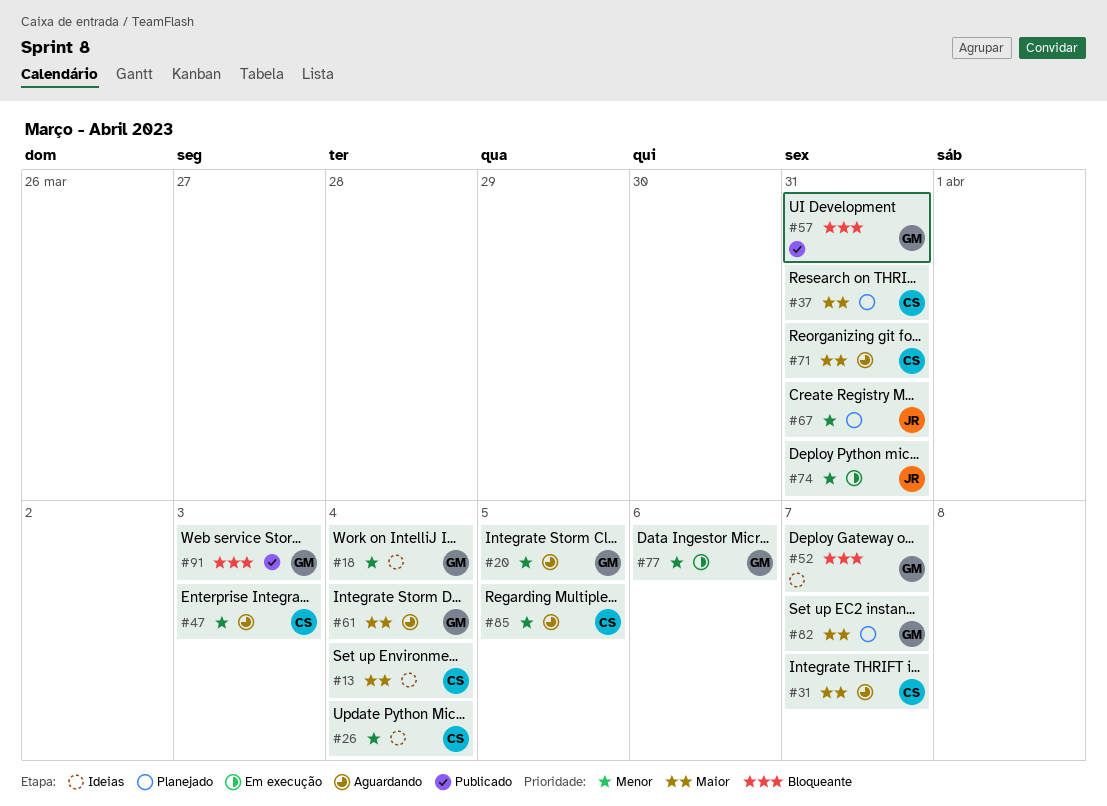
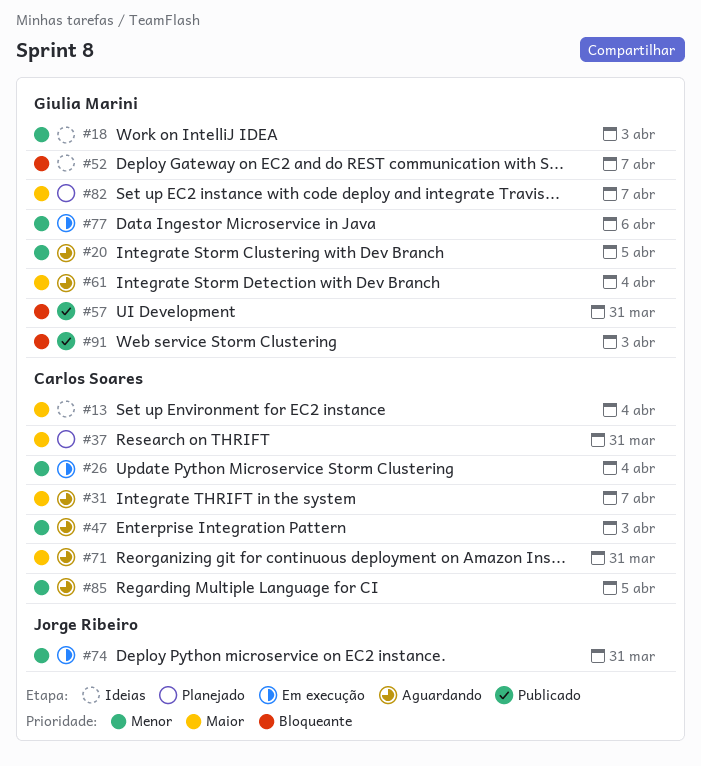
#18, due: Apr 4 -> Apr 3
#26, status: Ideias -> Em execução
#67: present -> none

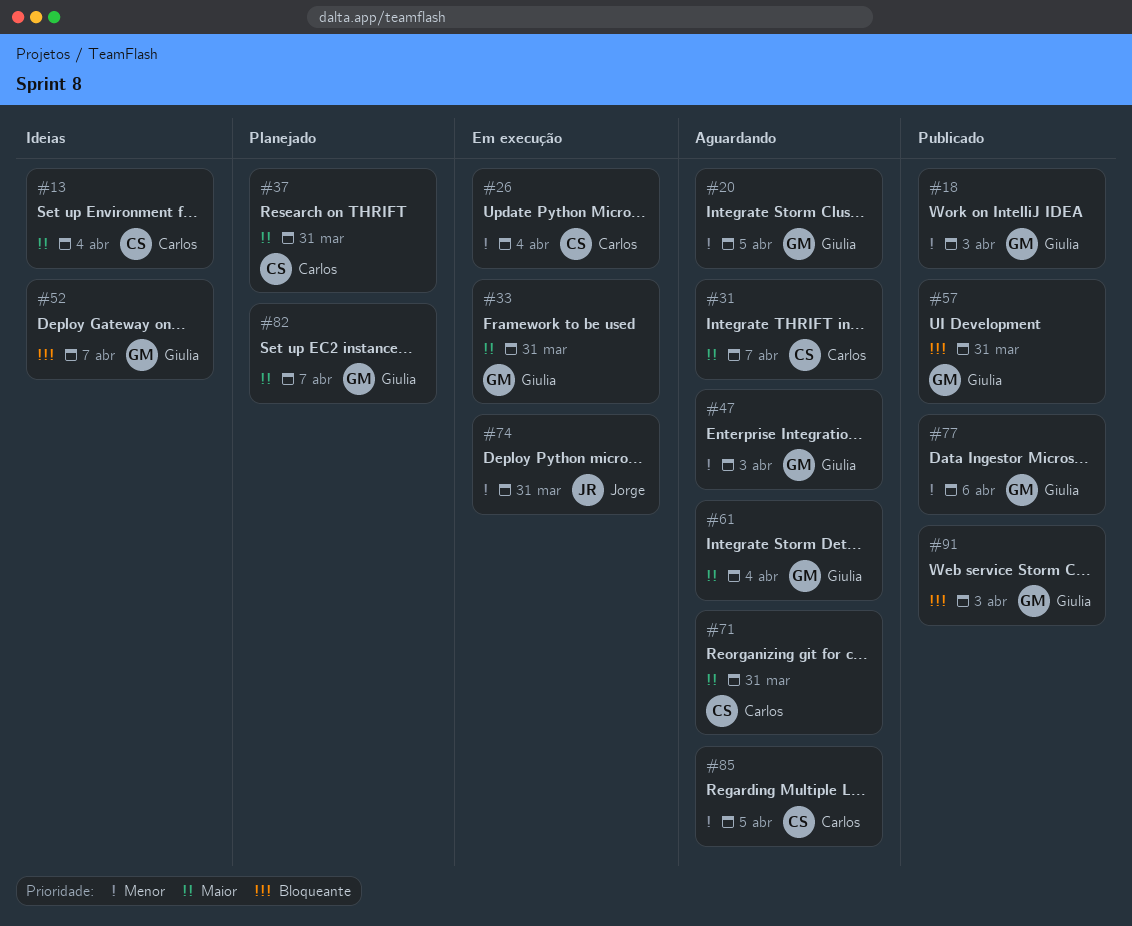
#18, status: Ideias -> Publicado
#33: none -> present
#47, owner: Carlos Soares -> Giulia Marini
#77, status: Em execução -> Publicado

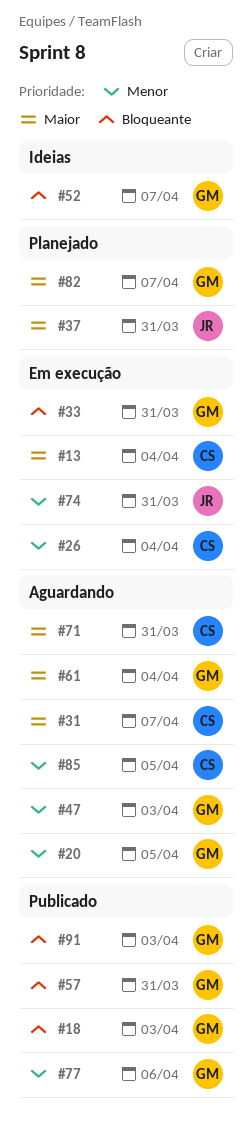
#13, status: Ideias -> Em execução
#18, priority: Menor -> Bloqueante
#33, priority: Maior -> Bloqueante
#37, owner: Carlos -> Jorge

